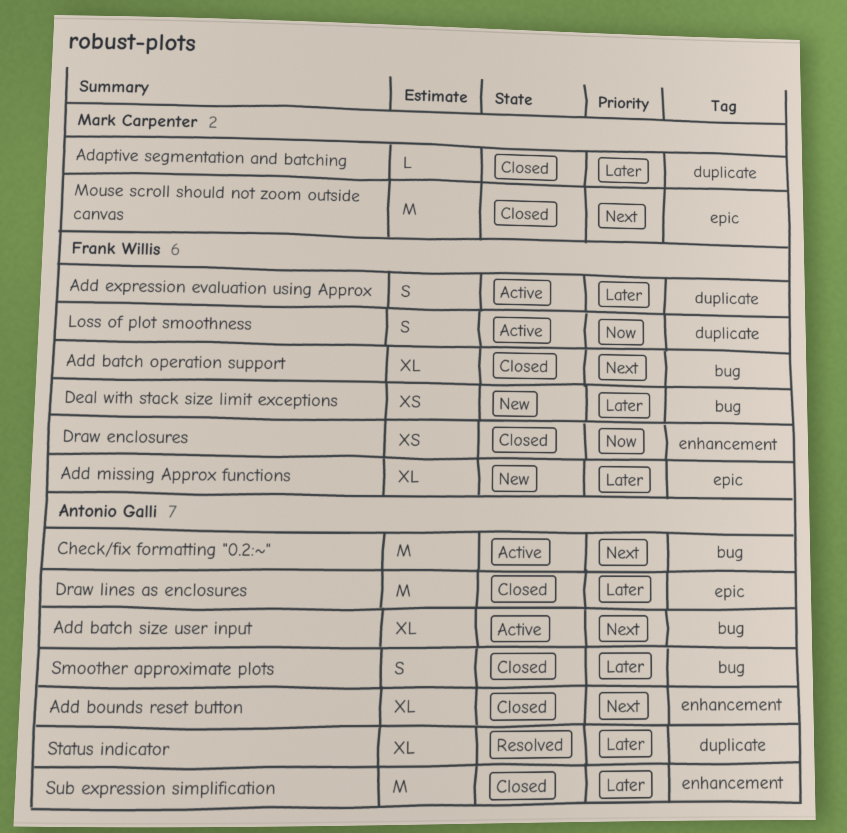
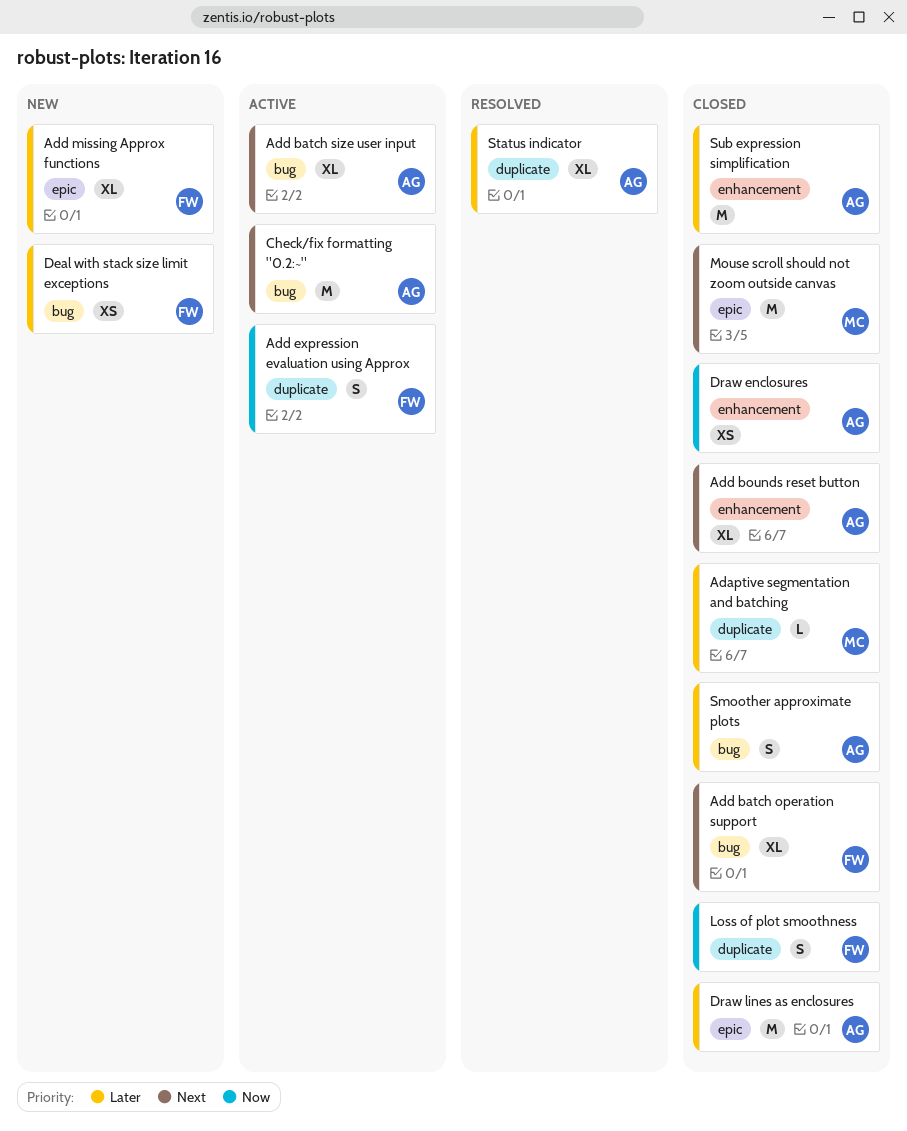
Add expression evaluation using Approx, priority: Later -> Now
Draw enclosures, owner: Frank Willis -> Antonio Galli
Loss of plot smoothness, status: Active -> Closed

